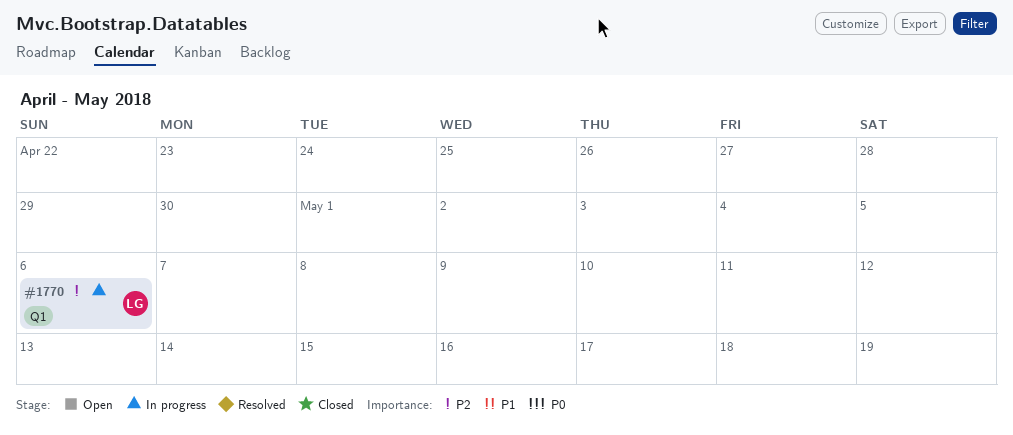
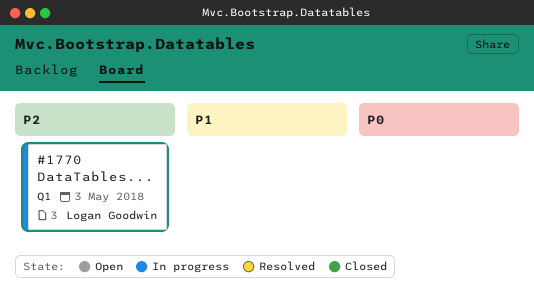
#1770, due: May 6 -> May 3

